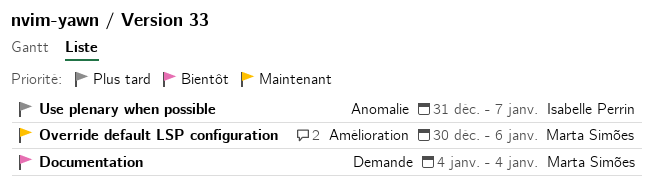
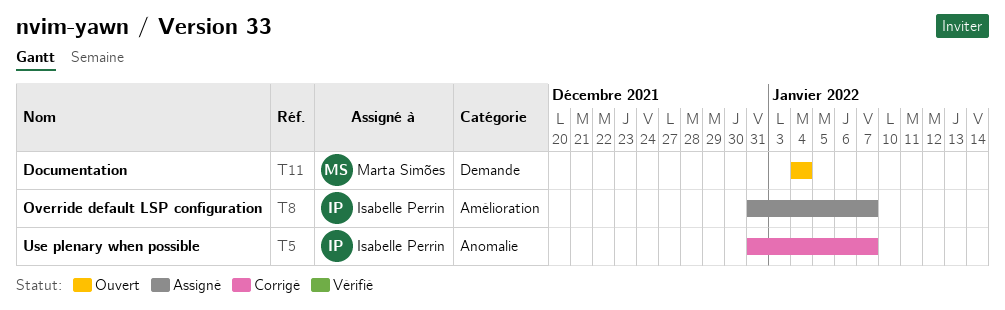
Override default LSP configuration, owner: Marta Simões -> Isabelle Perrin
Override default LSP configuration, start: Dec 30 -> Dec 31
Override default LSP configuration, due: Jan 6 -> Jan 7

